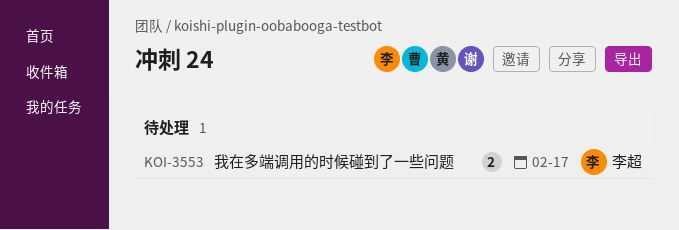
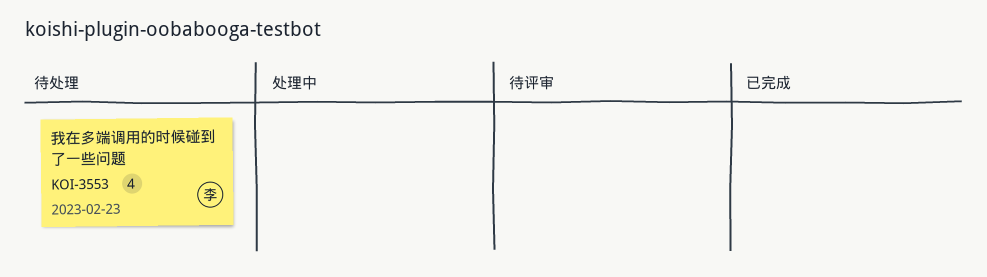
KOI-3553, estimate: 2 -> 4
KOI-3553, due: Feb 17 -> Feb 23

